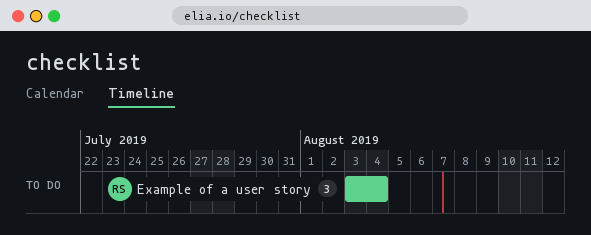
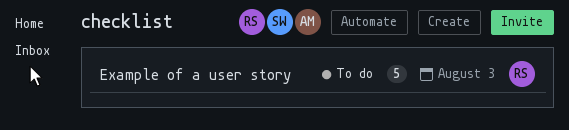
Example of a user story, estimate: 3 -> 5
Example of a user story, due: Aug 4 -> Aug 3

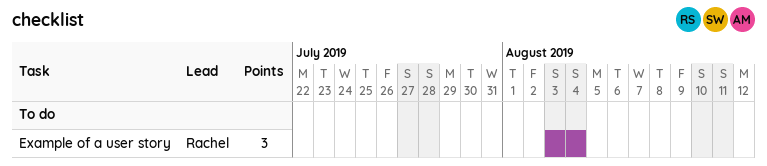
Example of a user story, estimate: 5 -> 3
Example of a user story, due: Aug 3 -> Aug 4

